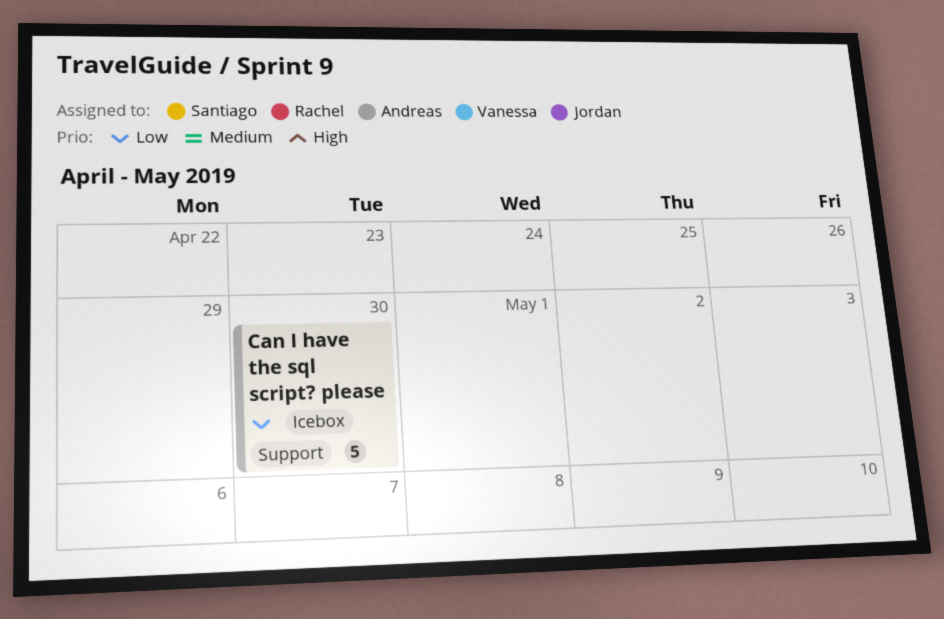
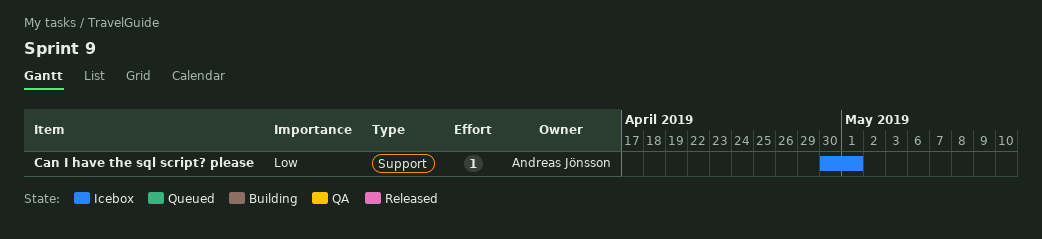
Can I have the sql script? please, estimate: 5 -> 1
Can I have the sql script? please, due: Apr 30 -> May 1

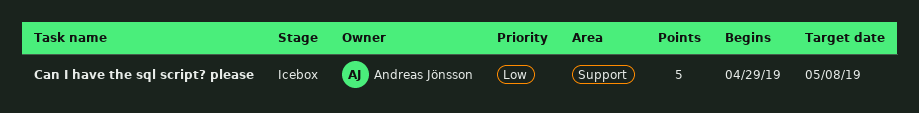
Can I have the sql script? please, estimate: 1 -> 5
Can I have the sql script? please, start: Apr 30 -> Apr 29
Can I have the sql script? please, due: May 1 -> May 8

